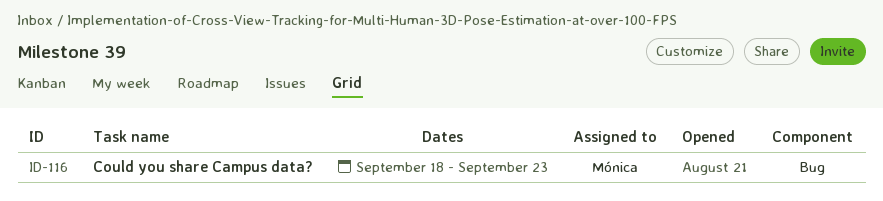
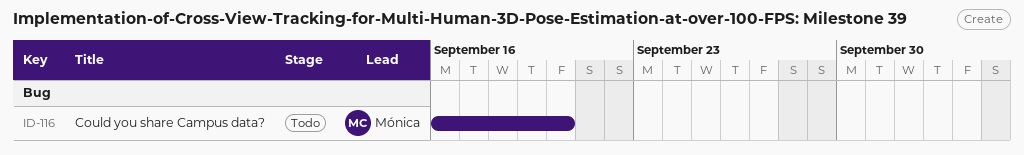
ID-116, start: Sep 18 -> Sep 16
ID-116, due: Sep 23 -> Sep 20

